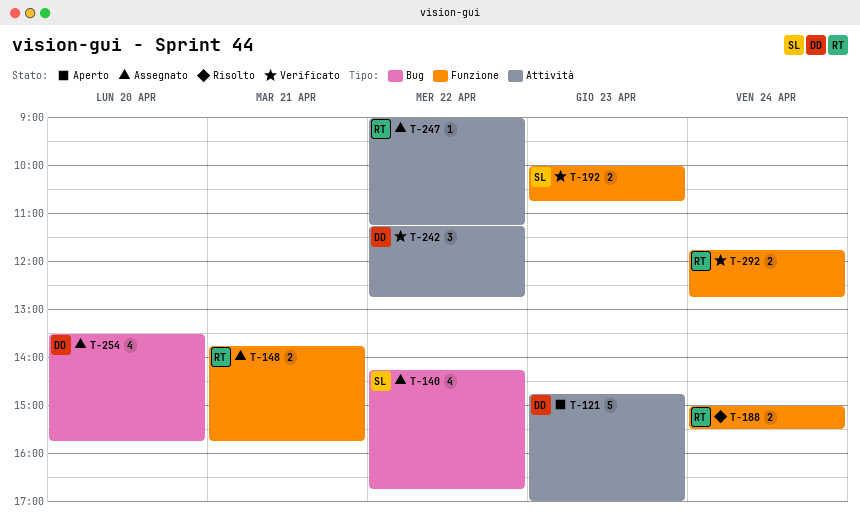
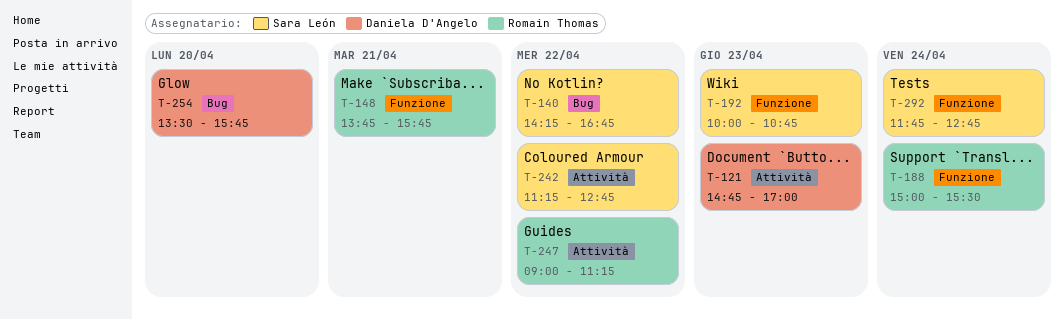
T-242, owner: Daniela D'Angelo -> Sara León
T-292, owner: Romain Thomas -> Sara León

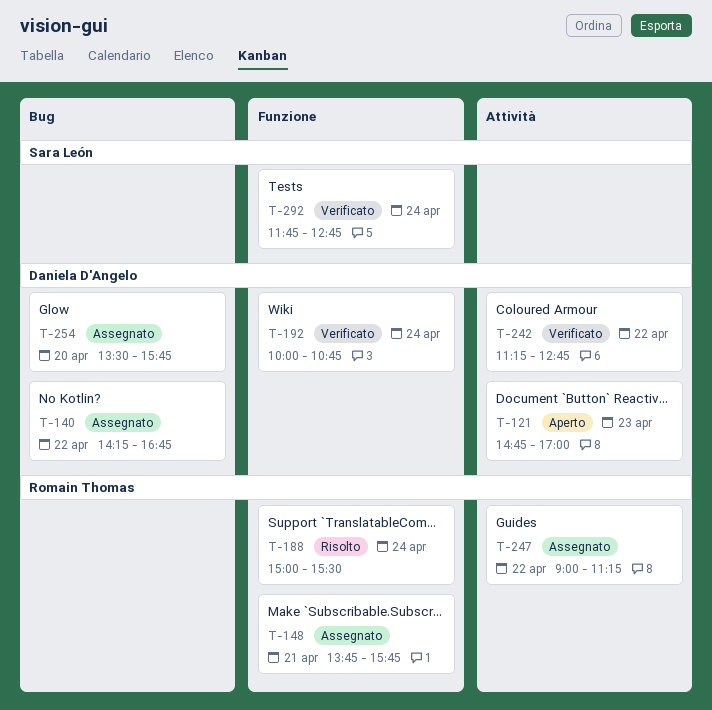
T-140, owner: Sara León -> Daniela D'Angelo
T-192, owner: Sara León -> Daniela D'Angelo
T-192, day: Apr 23 -> Apr 24
T-242, owner: Sara León -> Daniela D'Angelo

